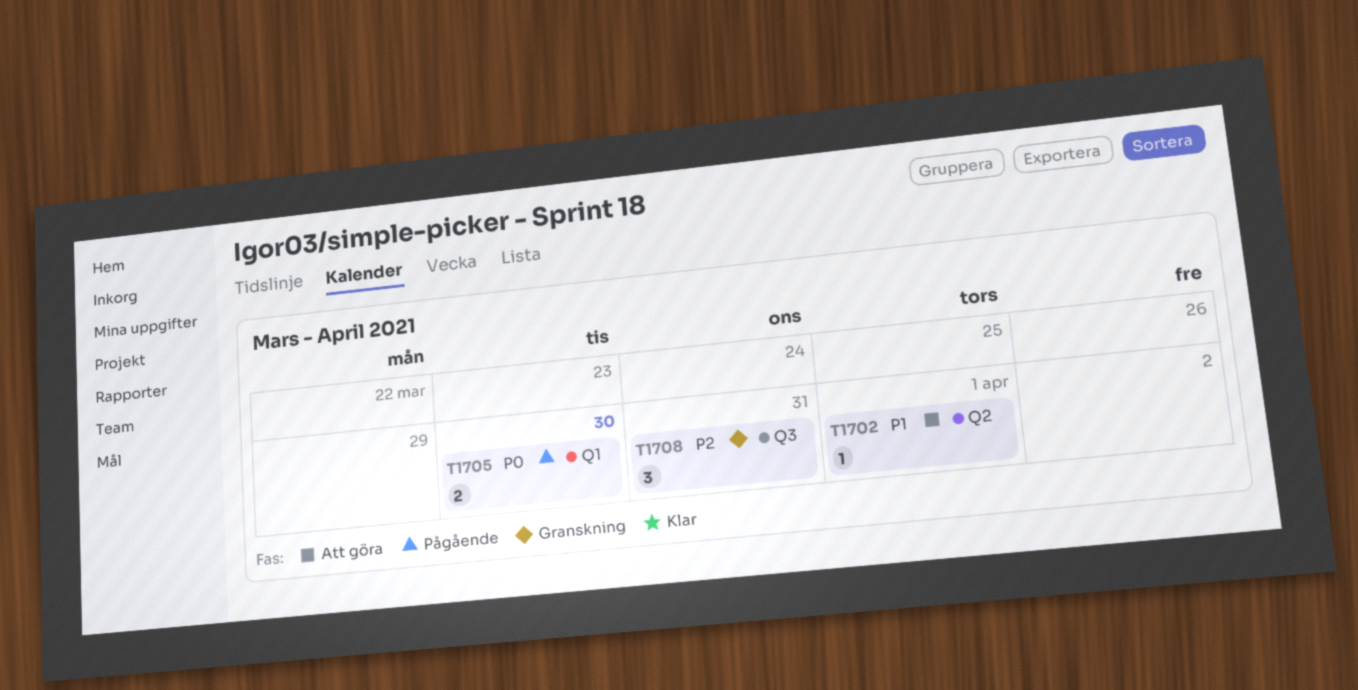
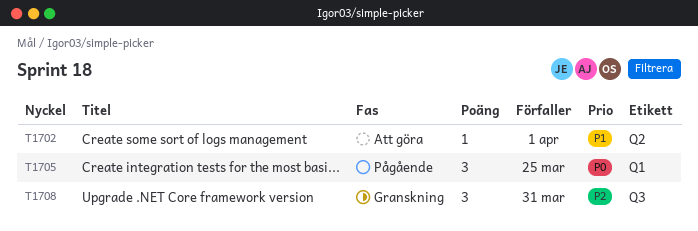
T1705, estimate: 2 -> 3
T1705, due: Mar 30 -> Mar 25

